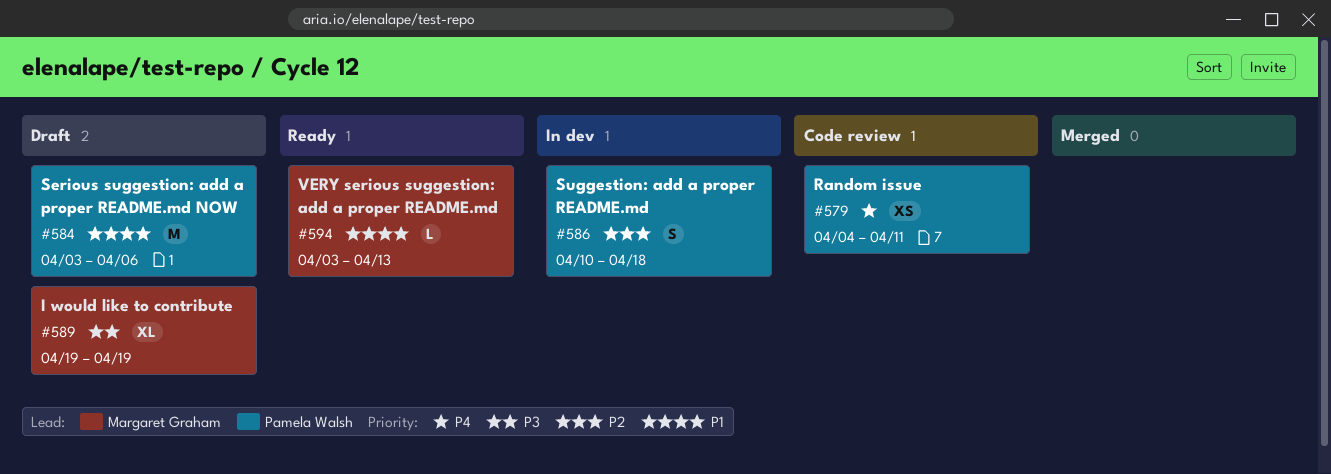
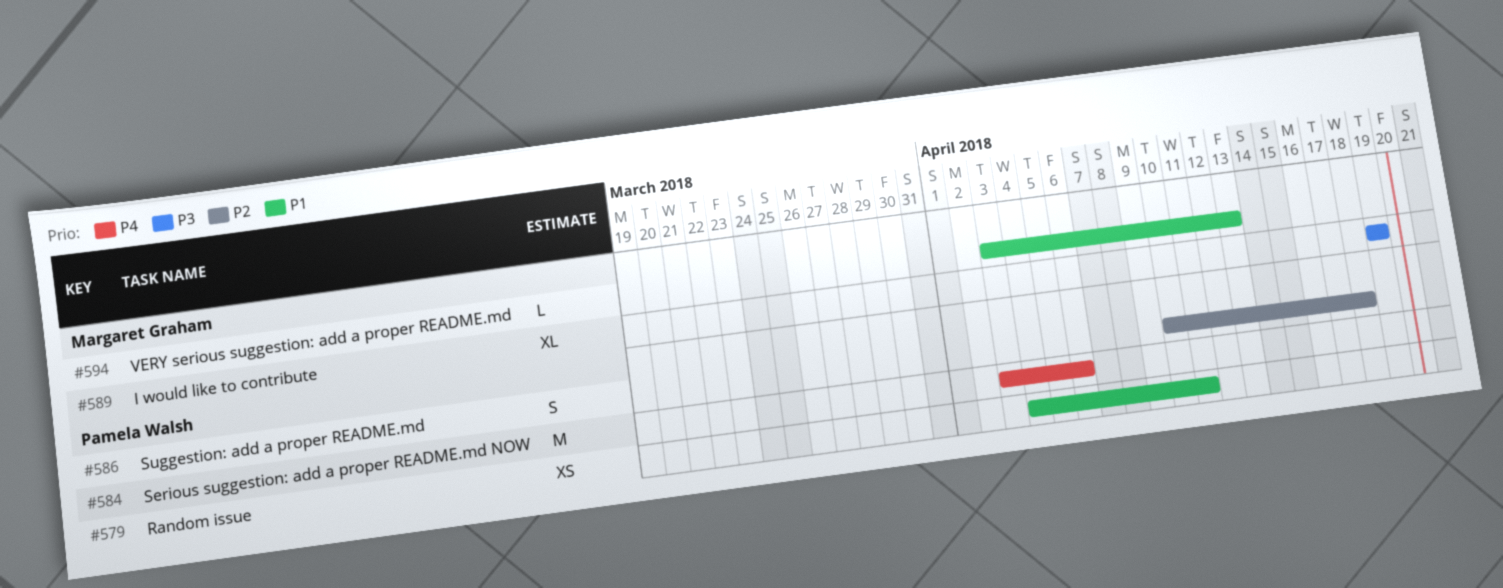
#579, priority: P4 -> P1
#584, priority: P1 -> P4

